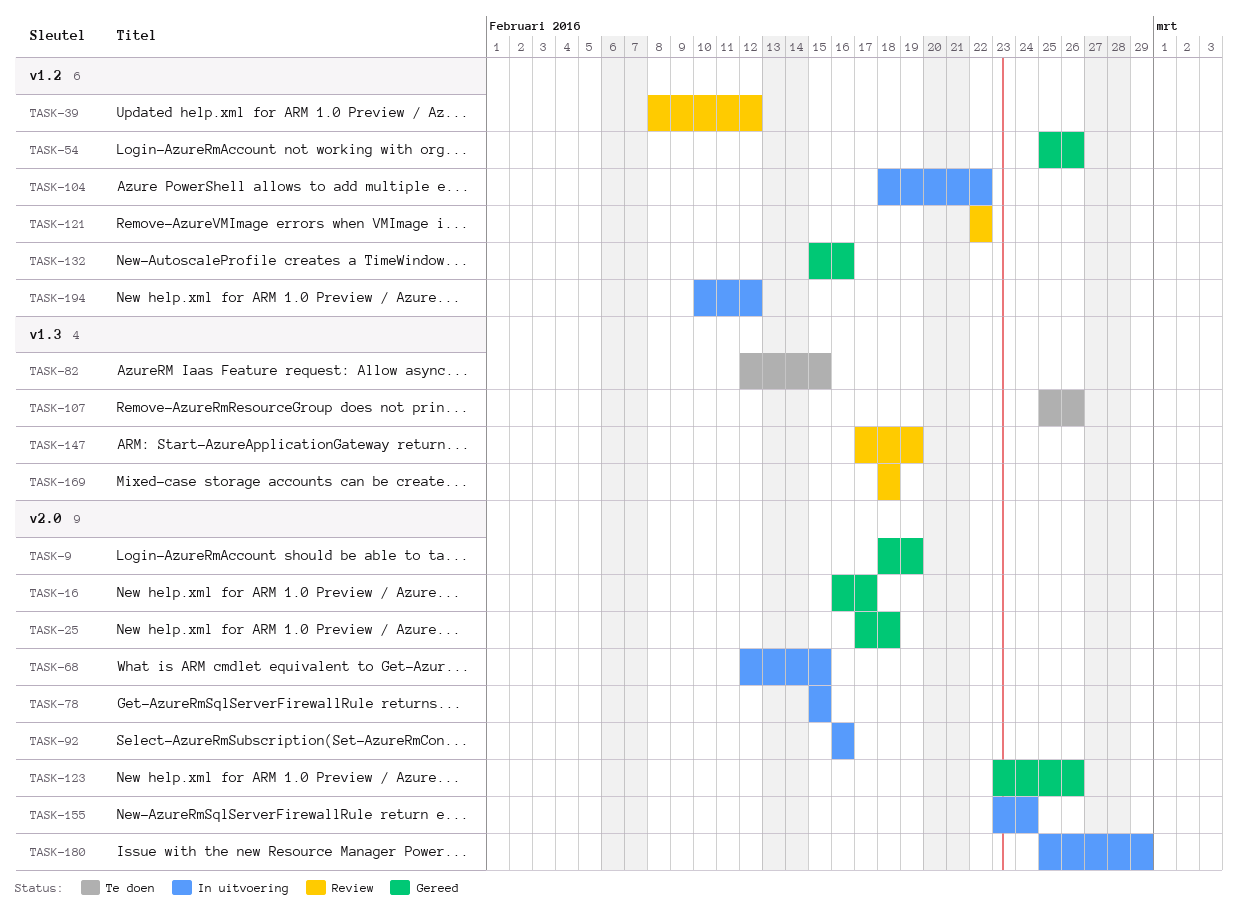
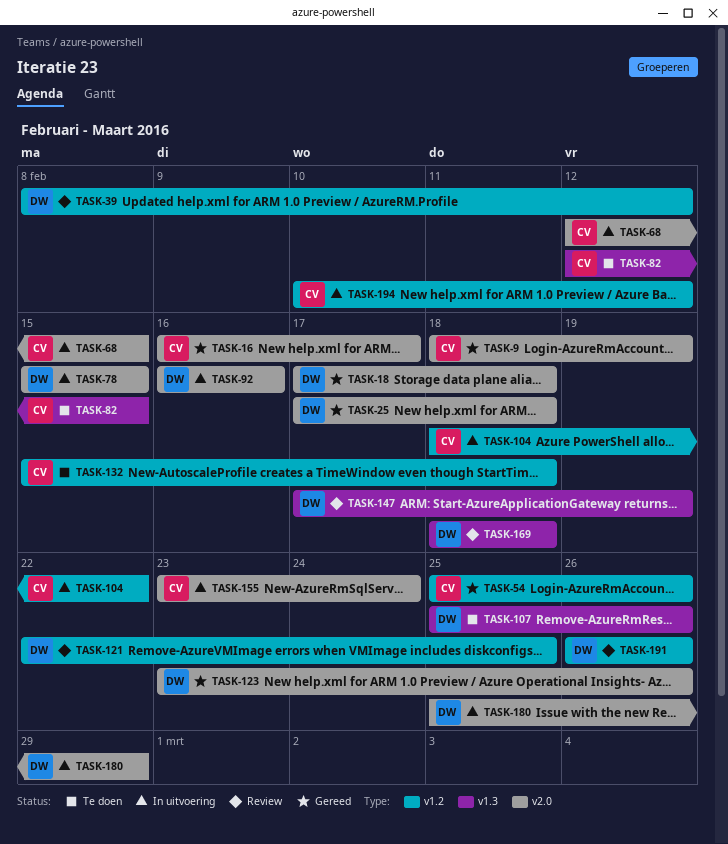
TASK-18: none -> present
TASK-121, due: Feb 22 -> Feb 25
TASK-132, status: Gereed -> Te doen
TASK-132, due: Feb 16 -> Feb 18
TASK-191: none -> present

